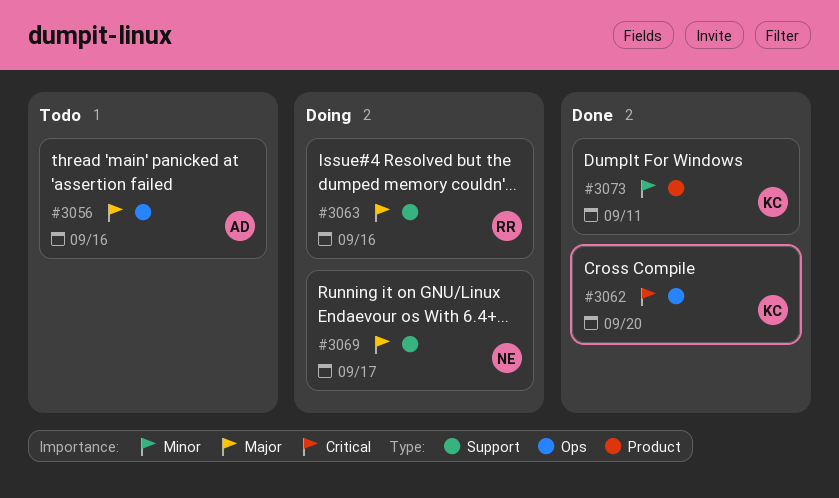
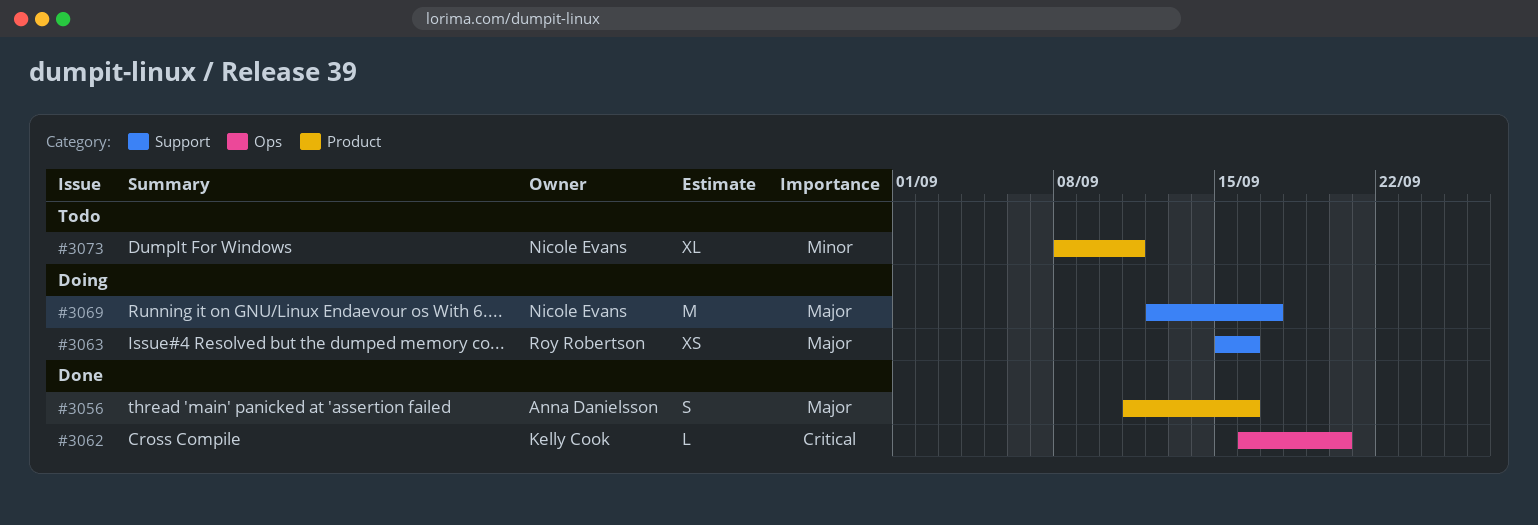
#3056, status: Todo -> Done
#3056, label: Ops -> Product
#3073, status: Done -> Todo
#3073, owner: Kelly Cook -> Nicole Evans

